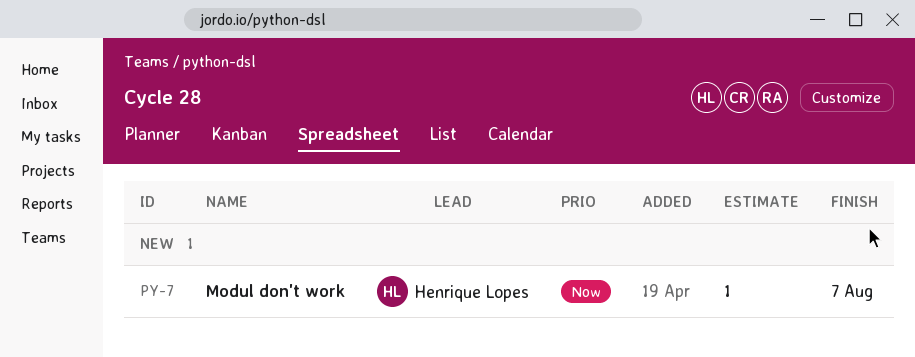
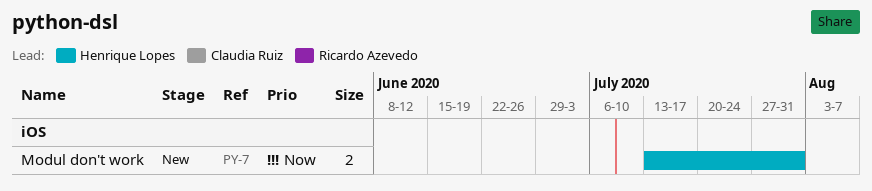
PY-7, estimate: 1 -> 2
PY-7, due: Aug 7 -> Jul 31

